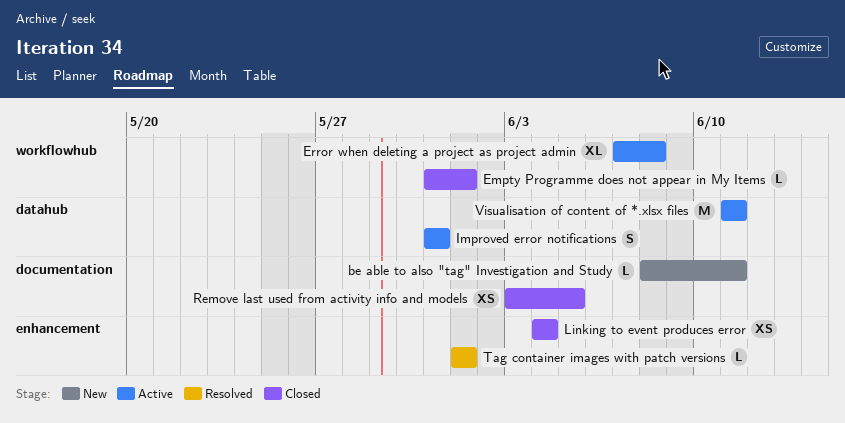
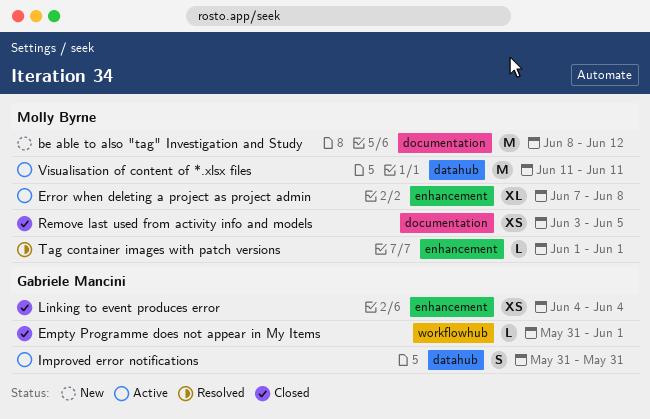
be able to also "tag" Investigation and Study, estimate: L -> M
be able to also "tag" Investigation and Study, due: Jun 11 -> Jun 12
Error when deleting a project as project admin, label: workflowhub -> enhancement

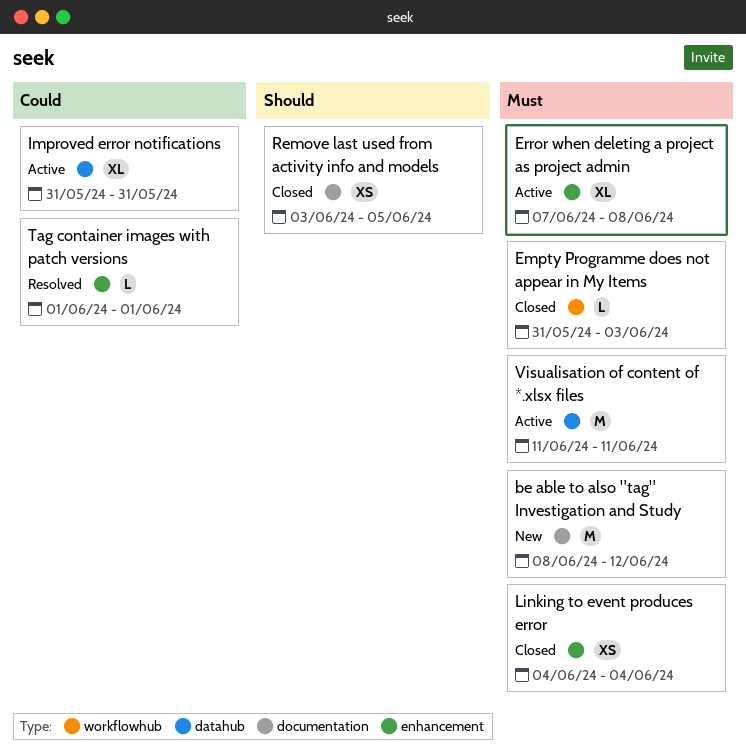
Empty Programme does not appear in My Items, due: Jun 1 -> Jun 3
Improved error notifications, estimate: S -> XL

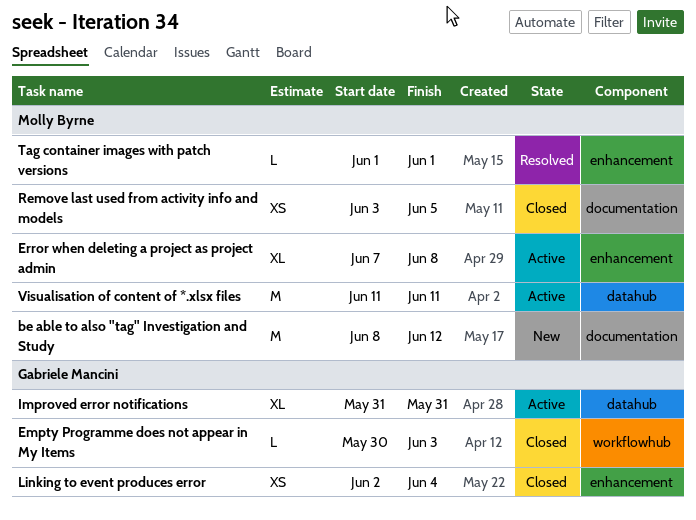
Empty Programme does not appear in My Items, start: May 31 -> May 30
Linking to event produces error, start: Jun 4 -> Jun 2

